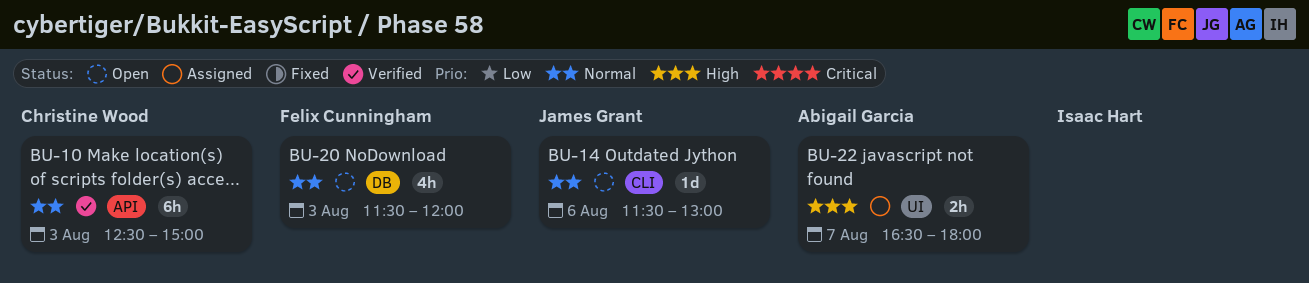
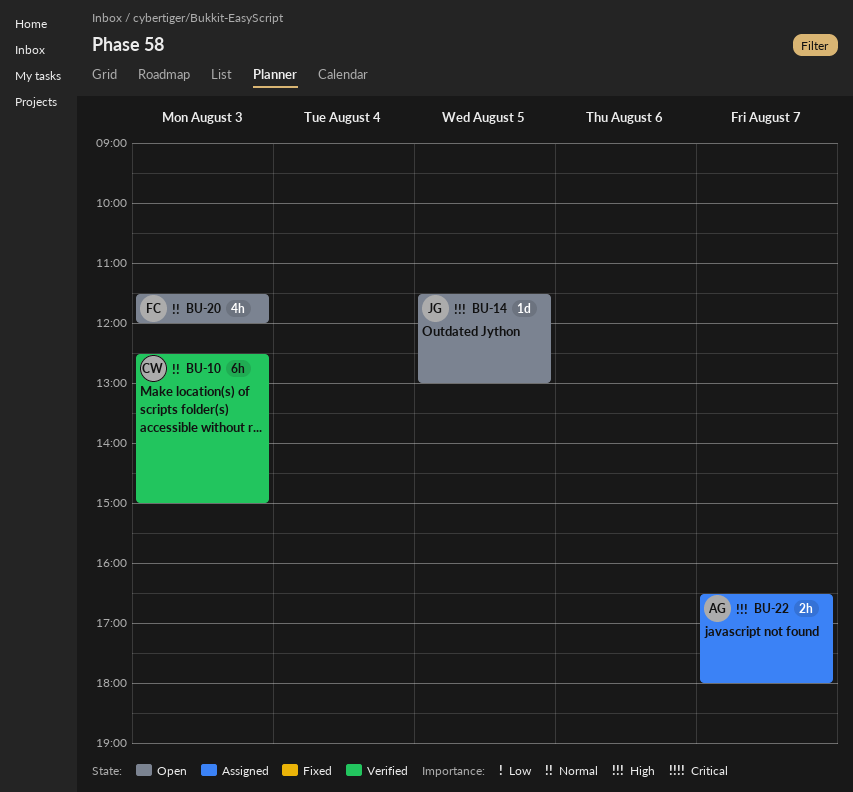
BU-14, priority: Normal -> High
BU-14, day: Aug 6 -> Aug 5

